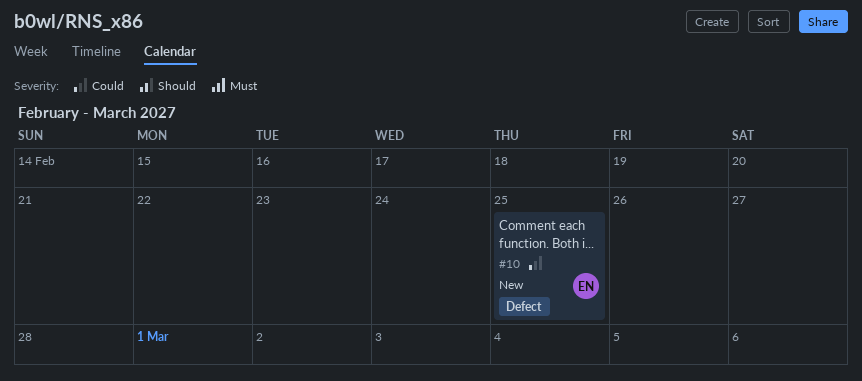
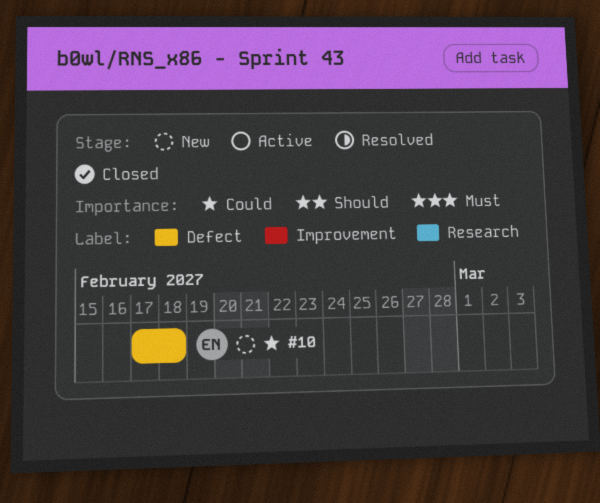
#10, due: Feb 25 -> Feb 18

